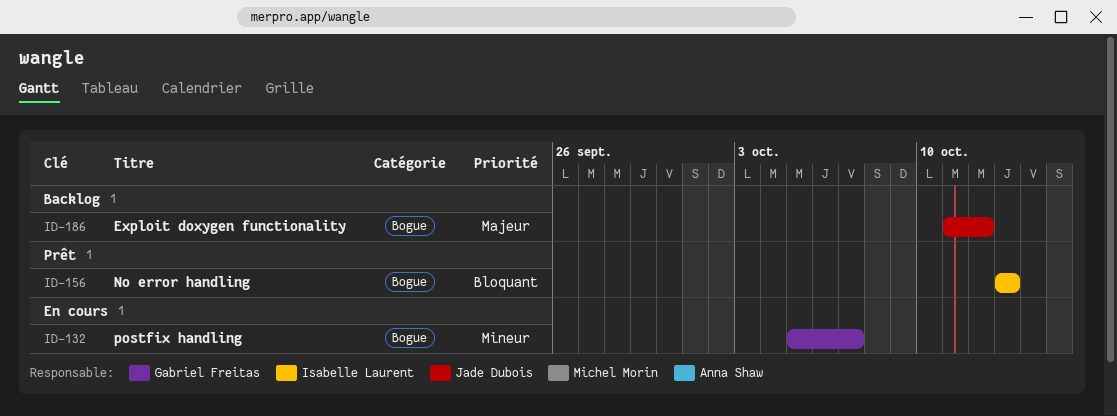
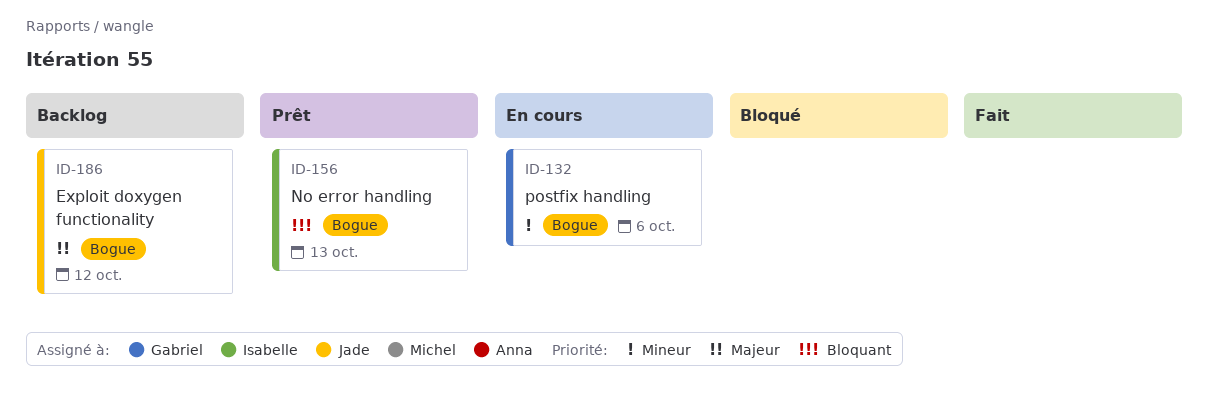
ID-132, due: Oct 7 -> Oct 6

